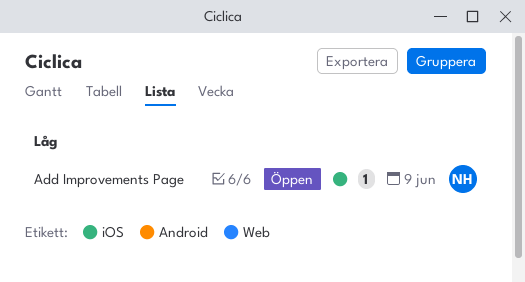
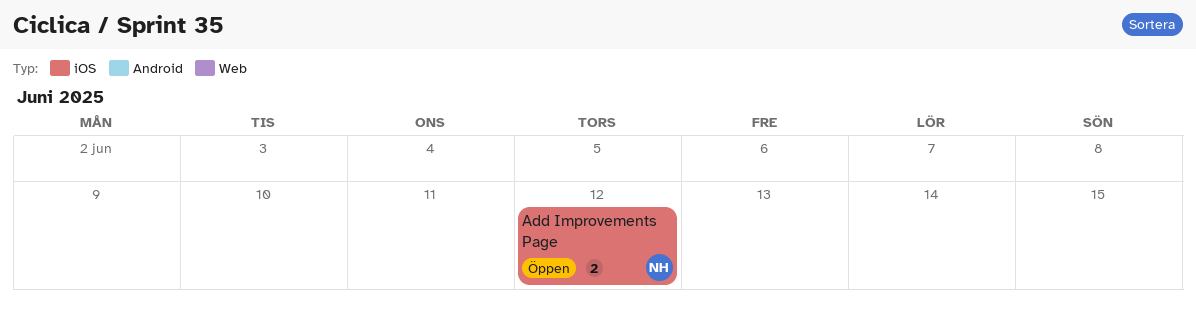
Add Improvements Page, estimate: 1 -> 2
Add Improvements Page, due: Jun 9 -> Jun 12

